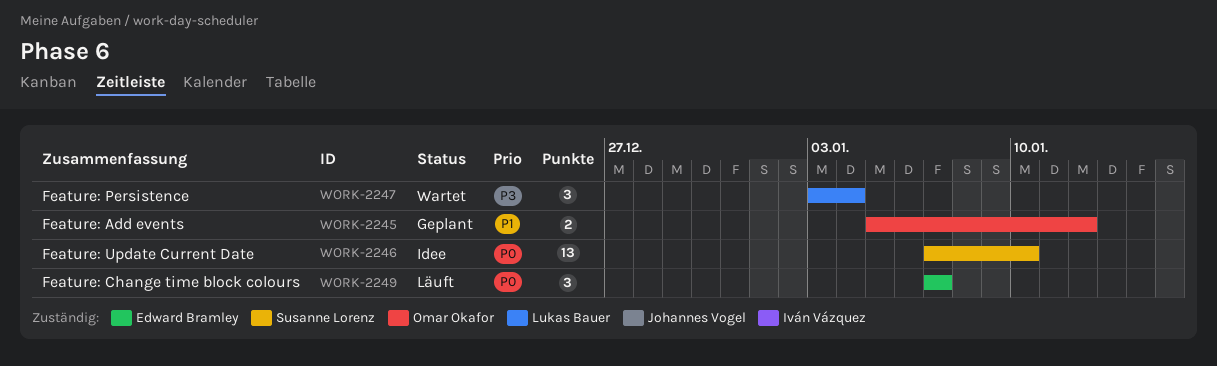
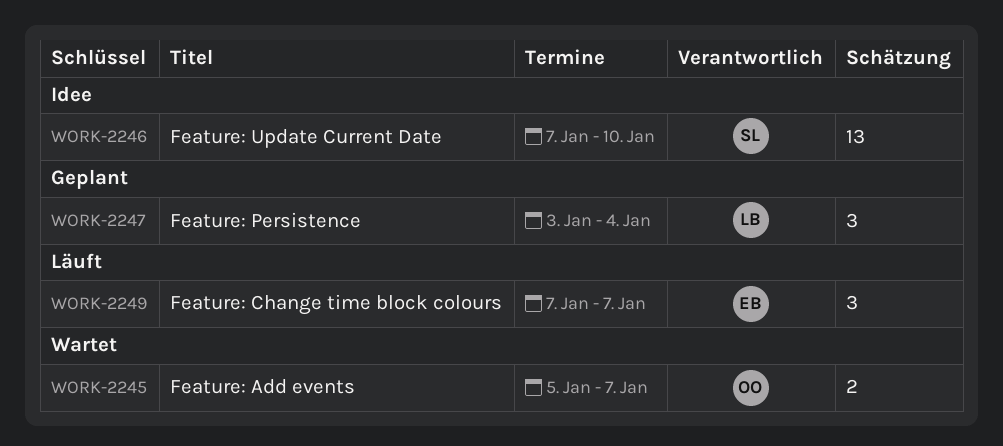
WORK-2245, status: Geplant -> Wartet
WORK-2245, due: Jan 12 -> Jan 7
WORK-2247, status: Wartet -> Geplant

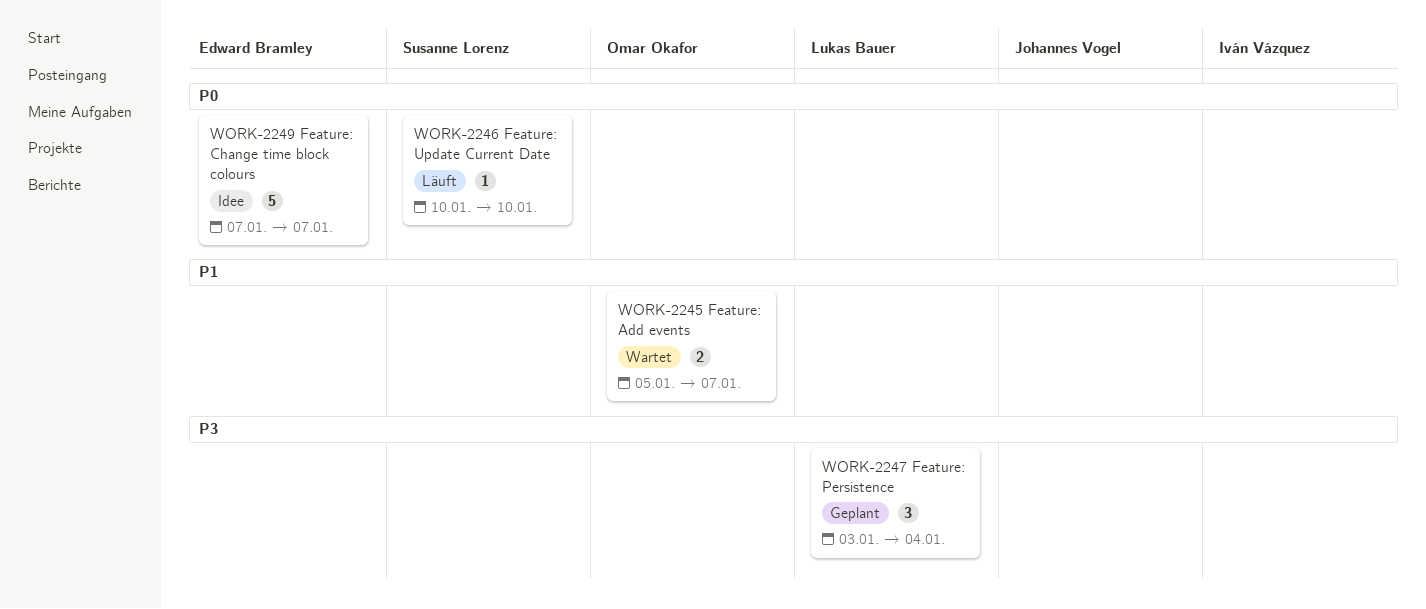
WORK-2246, status: Idee -> Läuft
WORK-2246, estimate: 13 -> 1
WORK-2246, start: Jan 7 -> Jan 10
WORK-2249, status: Läuft -> Idee
WORK-2249, estimate: 3 -> 5

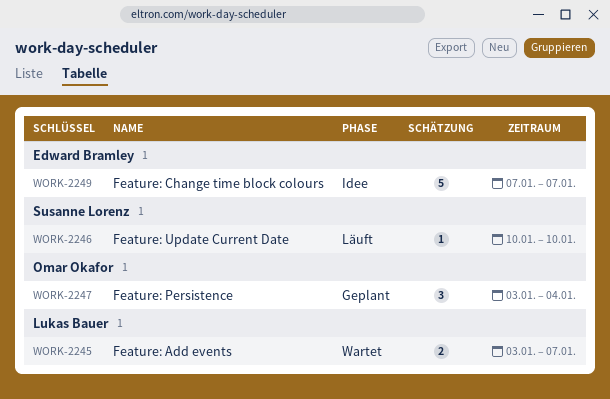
WORK-2245, owner: Omar Okafor -> Lukas Bauer
WORK-2245, start: Jan 5 -> Jan 3
WORK-2247, owner: Lukas Bauer -> Omar Okafor

